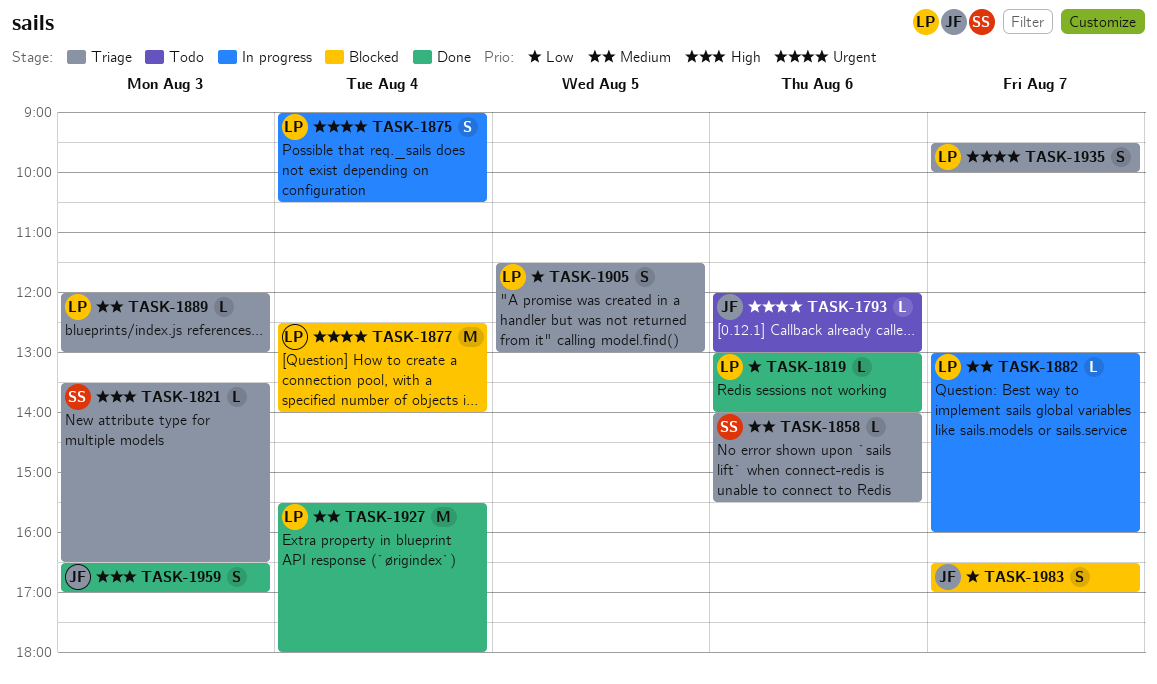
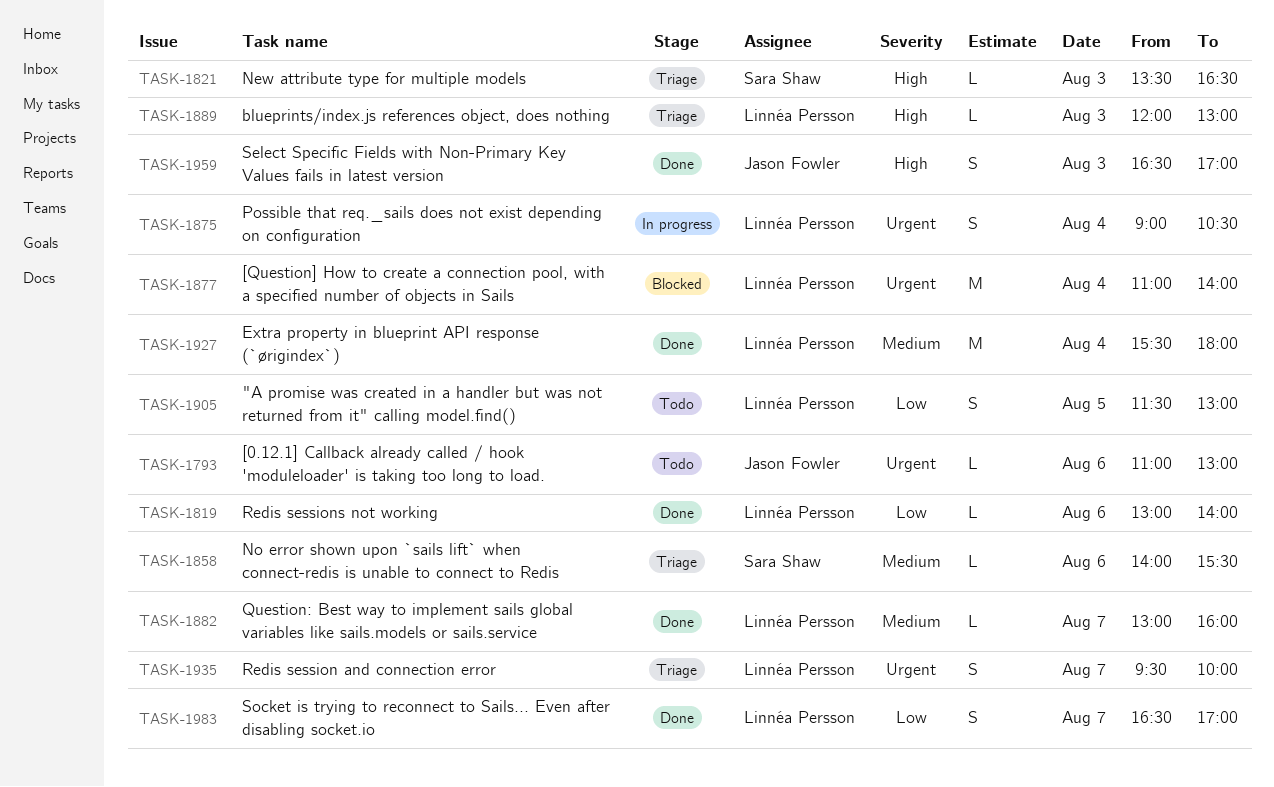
TASK-1793, begins: 12:00 -> 11:00
TASK-1877, begins: 12:30 -> 11:00
TASK-1882, status: In progress -> Done
TASK-1889, priority: Medium -> High
TASK-1905, status: Triage -> Todo
TASK-1983, status: Blocked -> Done
TASK-1983, owner: Jason Fowler -> Linnéa Persson

